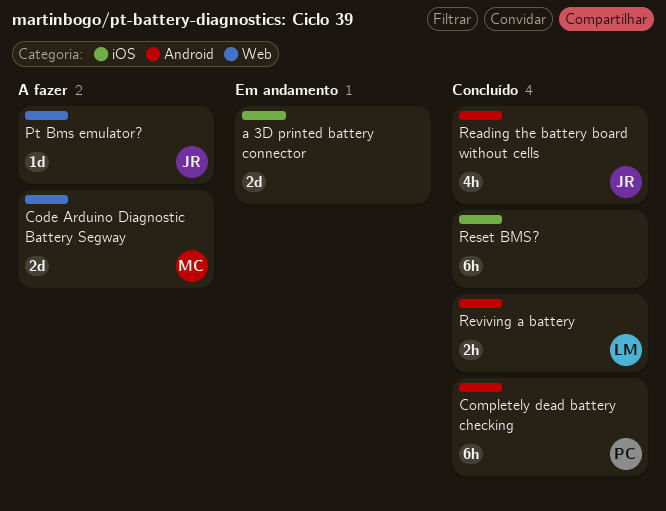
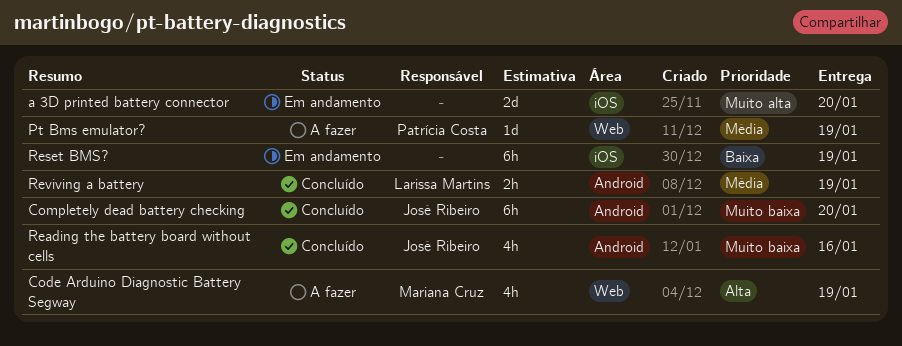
Code Arduino Diagnostic Battery Segway, estimate: 2d -> 4h
Completely dead battery checking, owner: Patrícia Costa -> José Ribeiro
Pt Bms emulator?, owner: José Ribeiro -> Patrícia Costa
Reset BMS?, status: Concluído -> Em andamento

